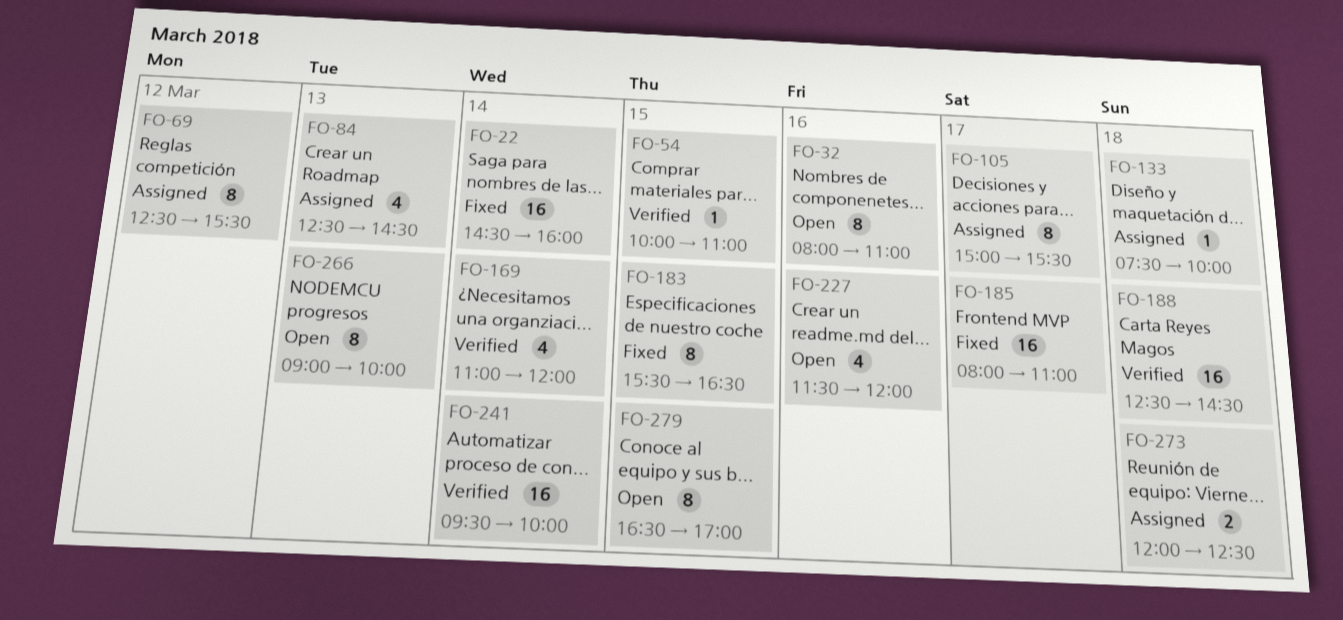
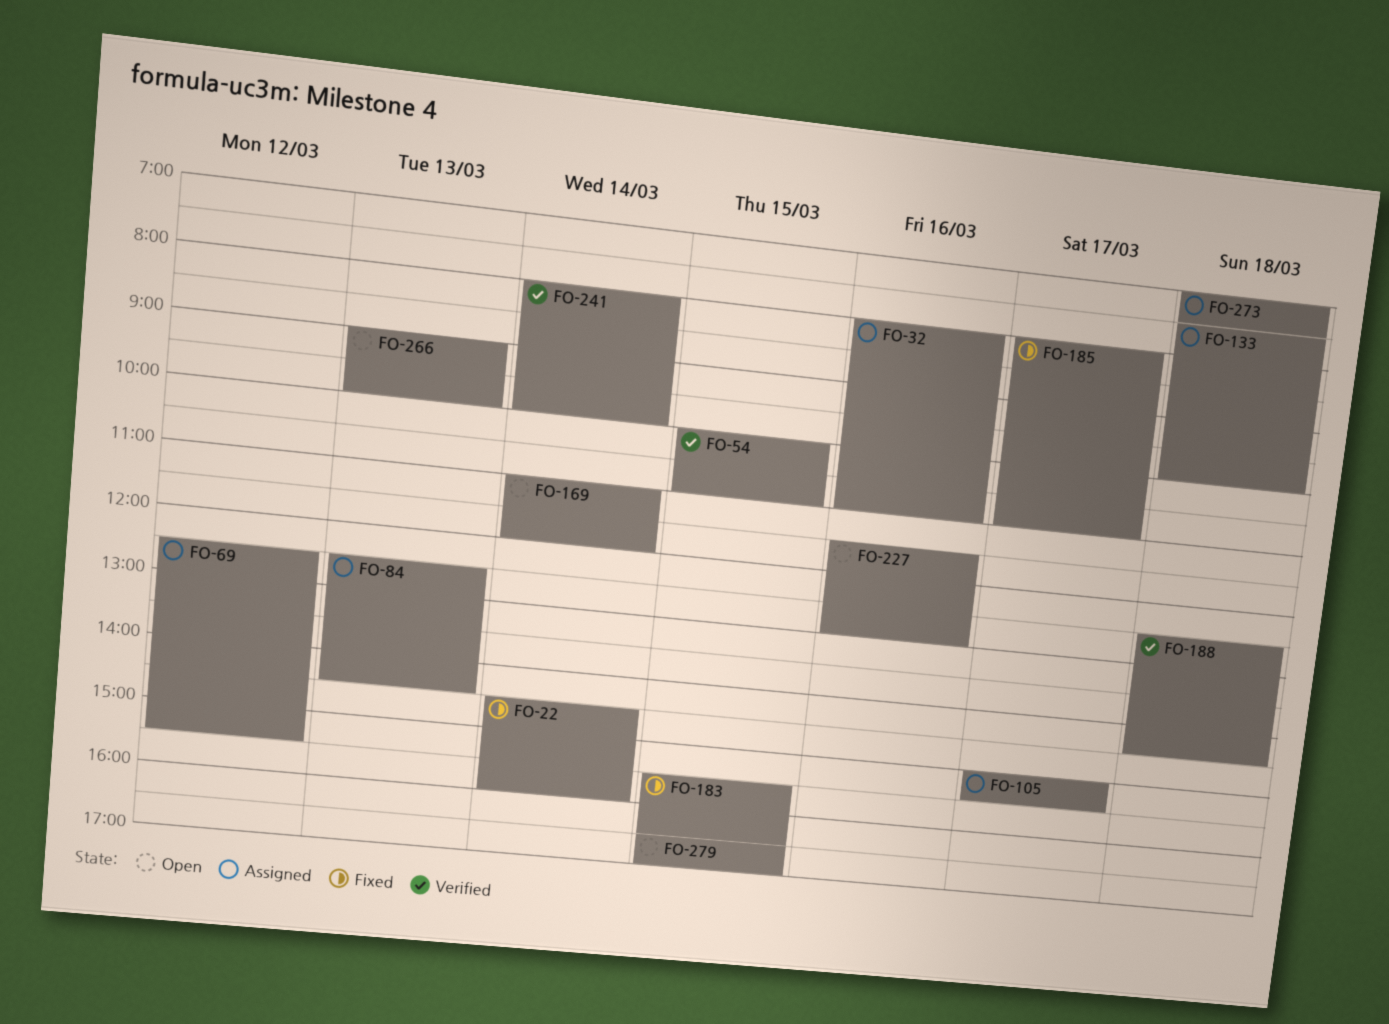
FO-32, status: Open -> Assigned
FO-169, status: Verified -> Open
FO-227, ends: 12:00 -> 13:00
FO-241, begins: 09:30 -> 08:00
FO-273, begins: 12:00 -> 07:00
FO-273, ends: 12:30 -> 07:30

